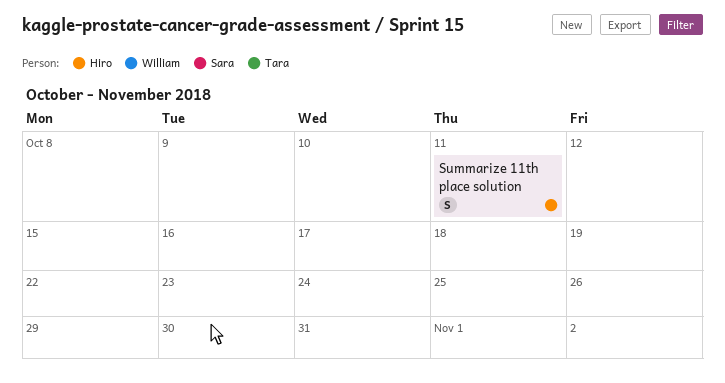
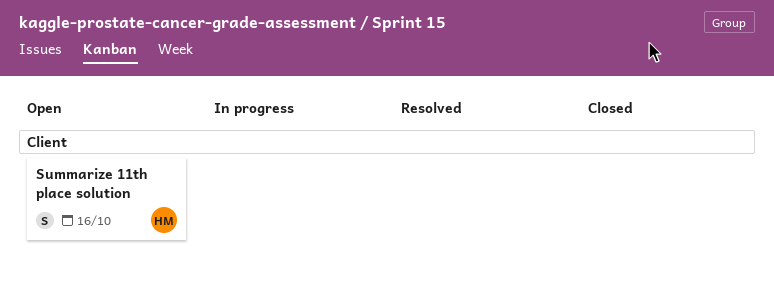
Summarize 11th place solution, due: Oct 11 -> Oct 16

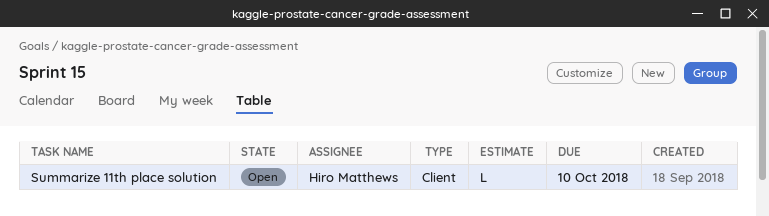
Summarize 11th place solution, estimate: S -> L
Summarize 11th place solution, due: Oct 16 -> Oct 10

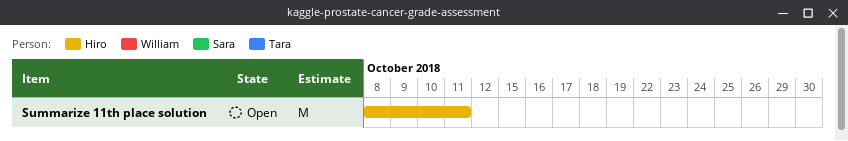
Summarize 11th place solution, estimate: L -> M
Summarize 11th place solution, due: Oct 10 -> Oct 11

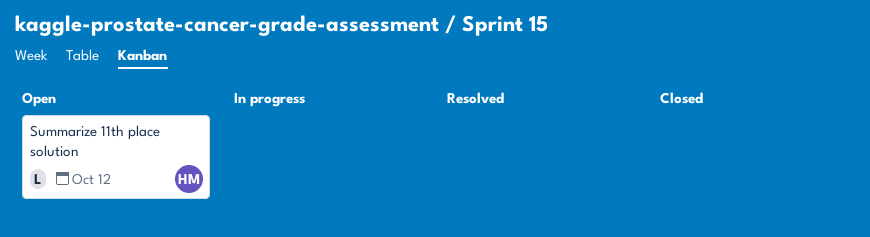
Summarize 11th place solution, estimate: M -> L
Summarize 11th place solution, due: Oct 11 -> Oct 12

